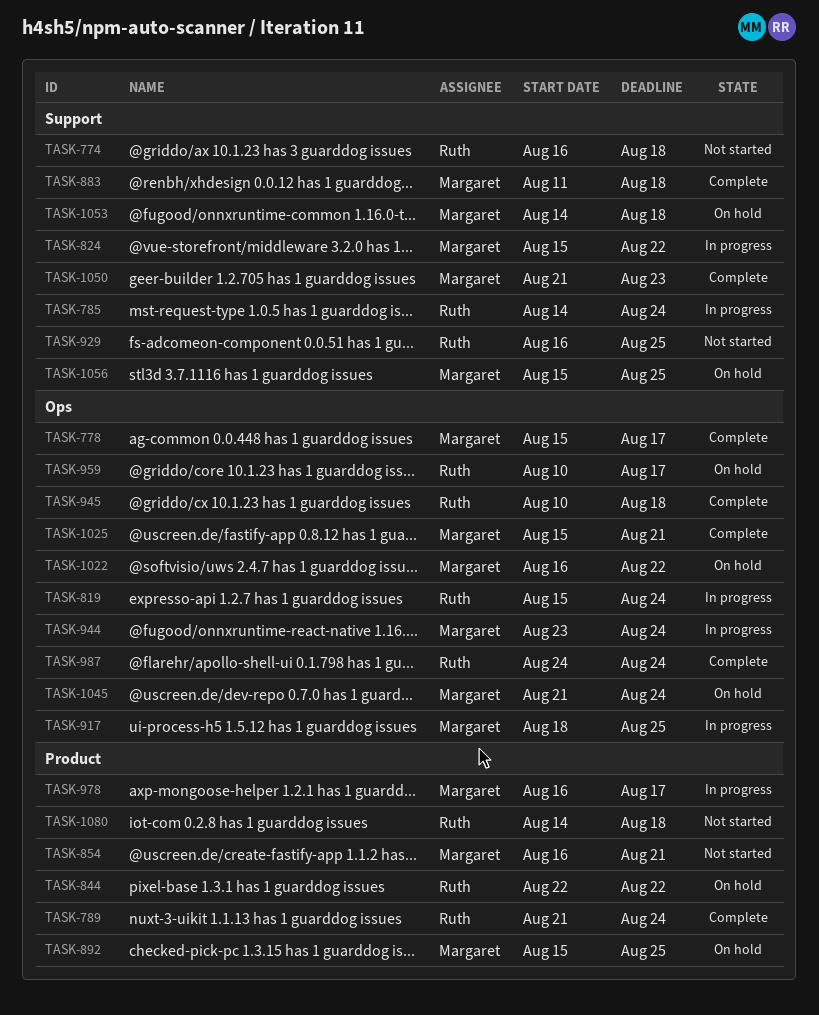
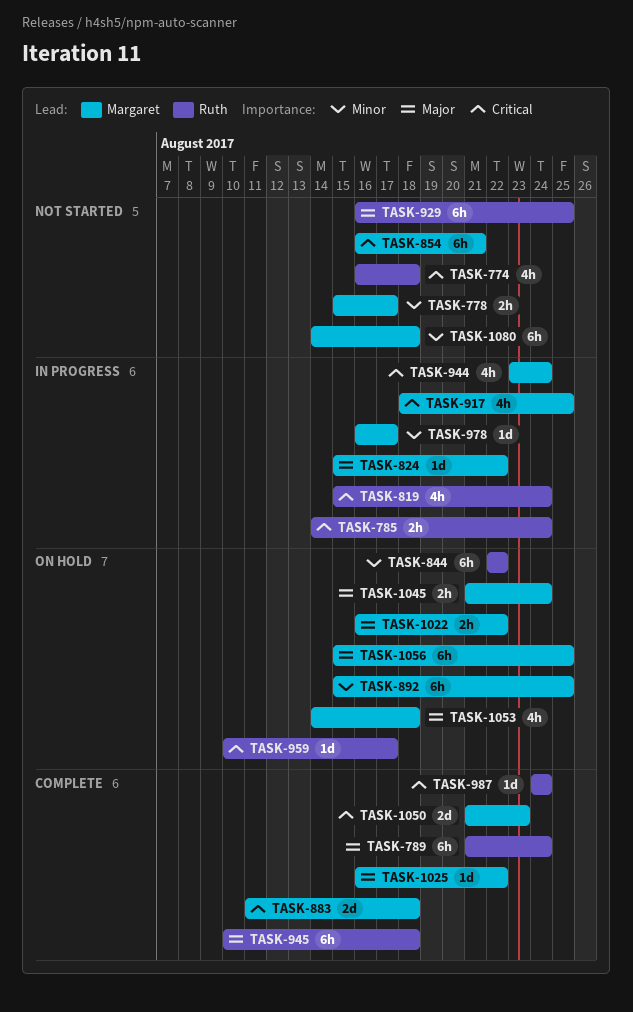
TASK-778, status: Complete -> Not started
TASK-1025, start: Aug 15 -> Aug 16
TASK-1025, due: Aug 21 -> Aug 22
TASK-1080, owner: Ruth -> Margaret

